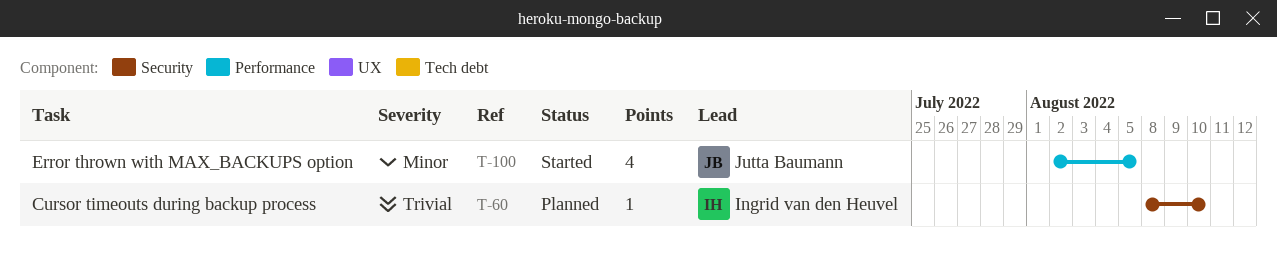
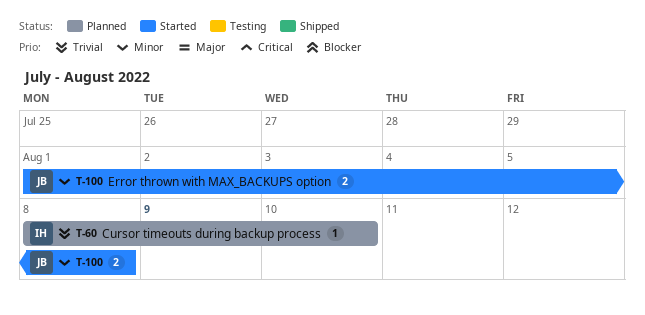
T-100, estimate: 4 -> 2
T-100, start: Aug 2 -> Aug 1
T-100, due: Aug 5 -> Aug 8

